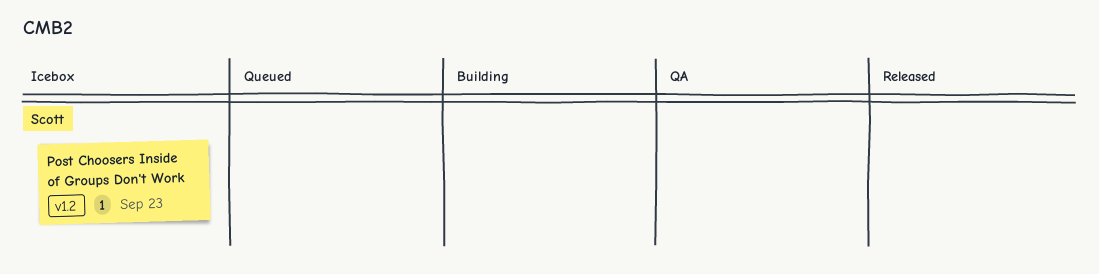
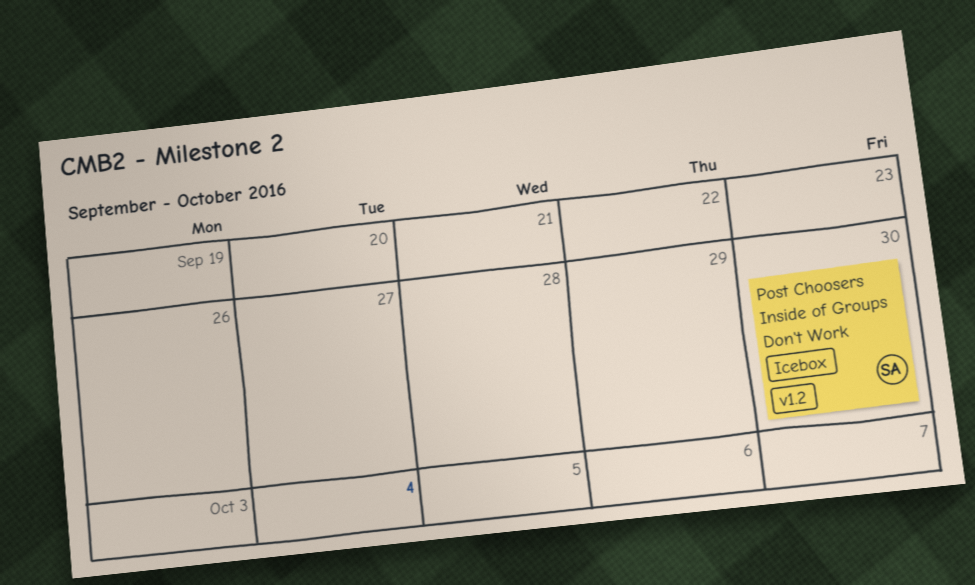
Post Choosers Inside of Groups Don't Work, due: Sep 23 -> Sep 30

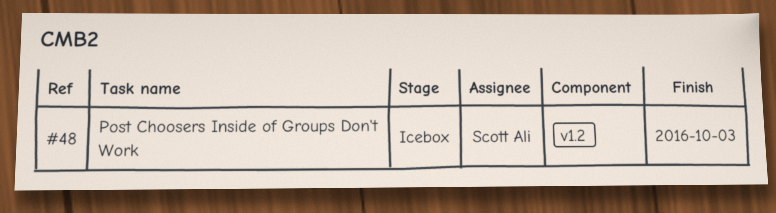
Post Choosers Inside of Groups Don't Work, due: Sep 30 -> Oct 3

